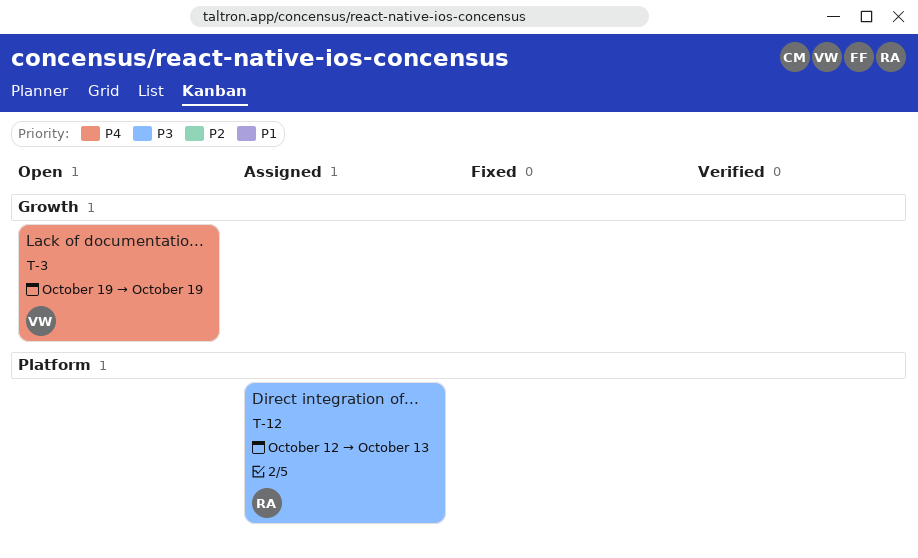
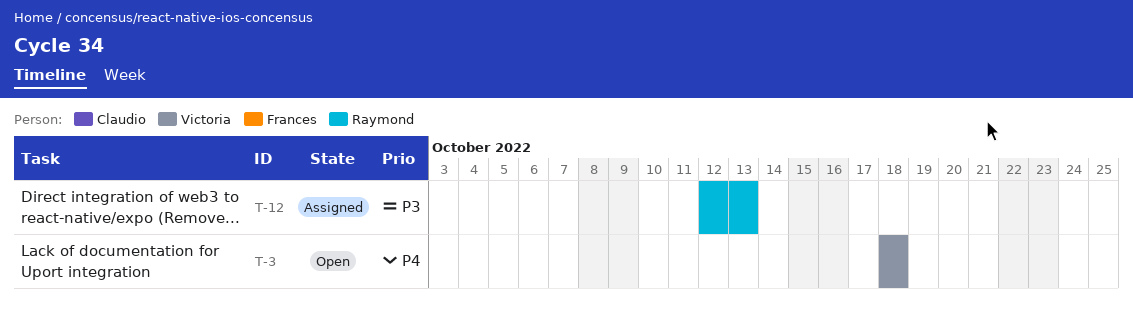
T-3, start: Oct 19 -> Oct 18
T-3, due: Oct 19 -> Oct 18

